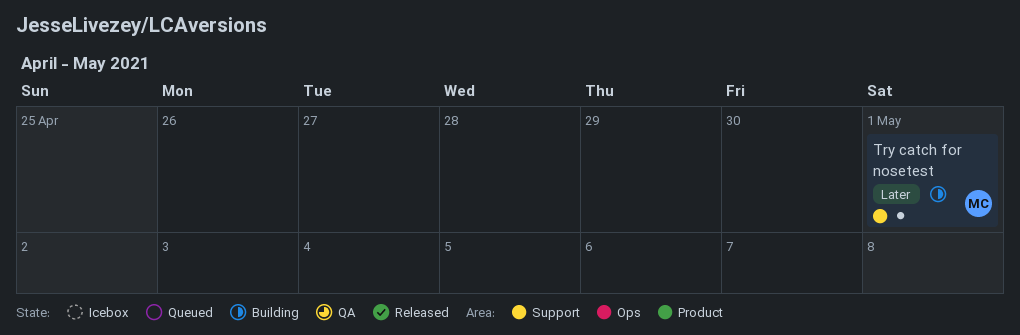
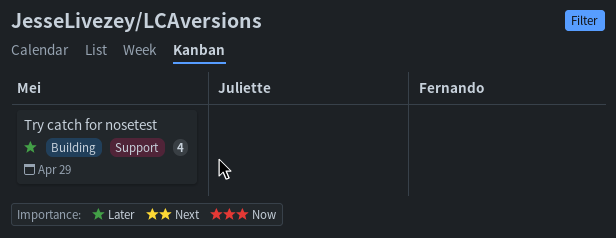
Try catch for nosetest, estimate: 1 -> 4
Try catch for nosetest, due: May 1 -> Apr 29

